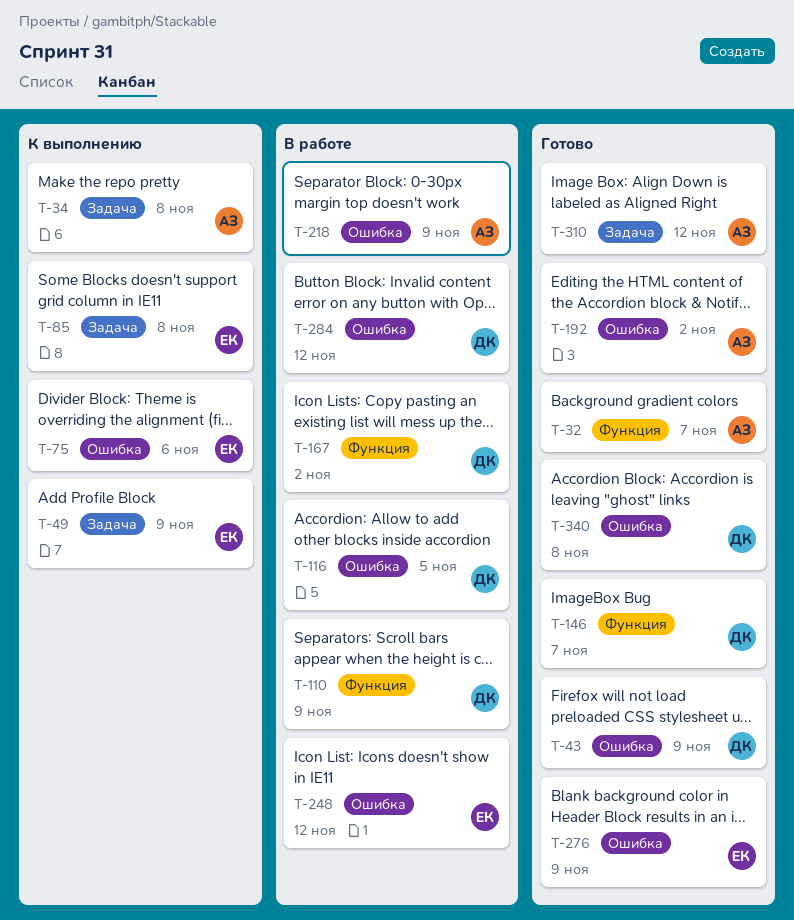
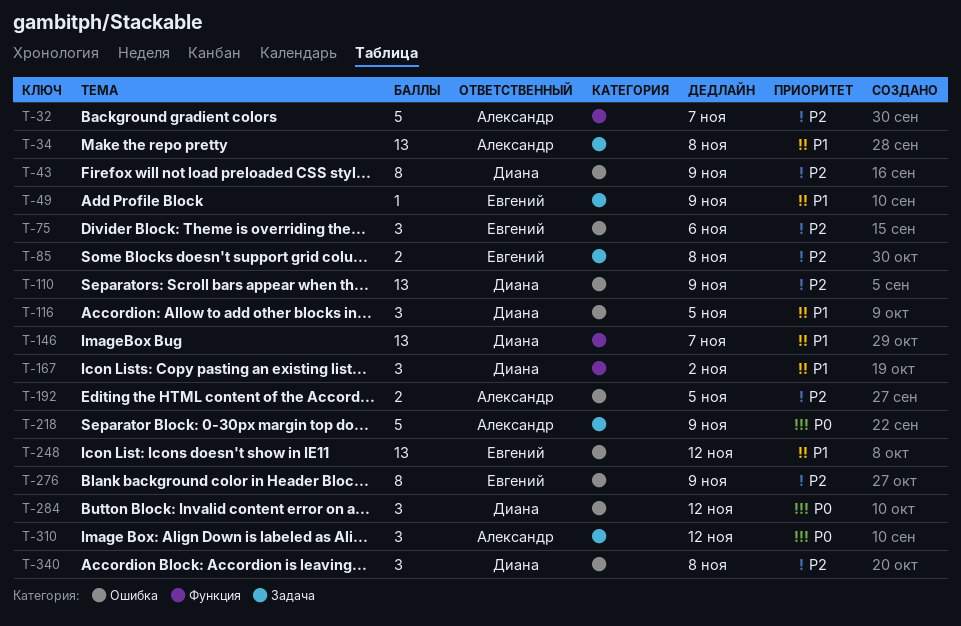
T-110, label: Функция -> Ошибка
T-192, due: Nov 2 -> Nov 5
T-218, label: Ошибка -> Задача

